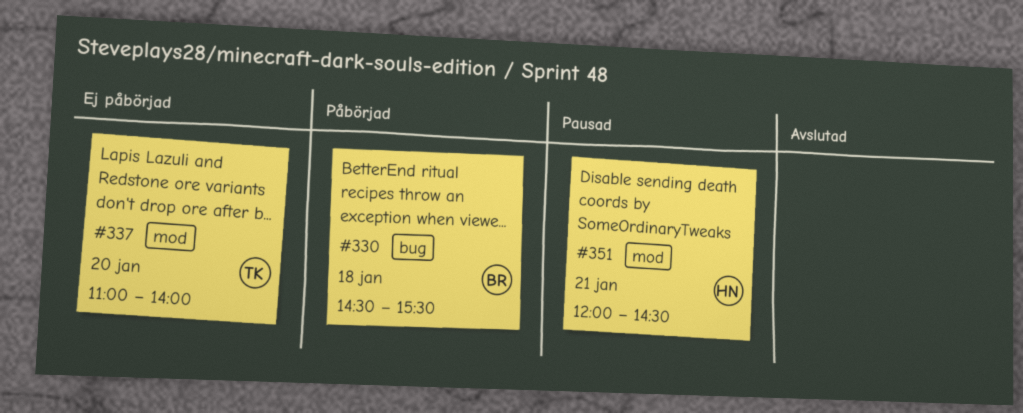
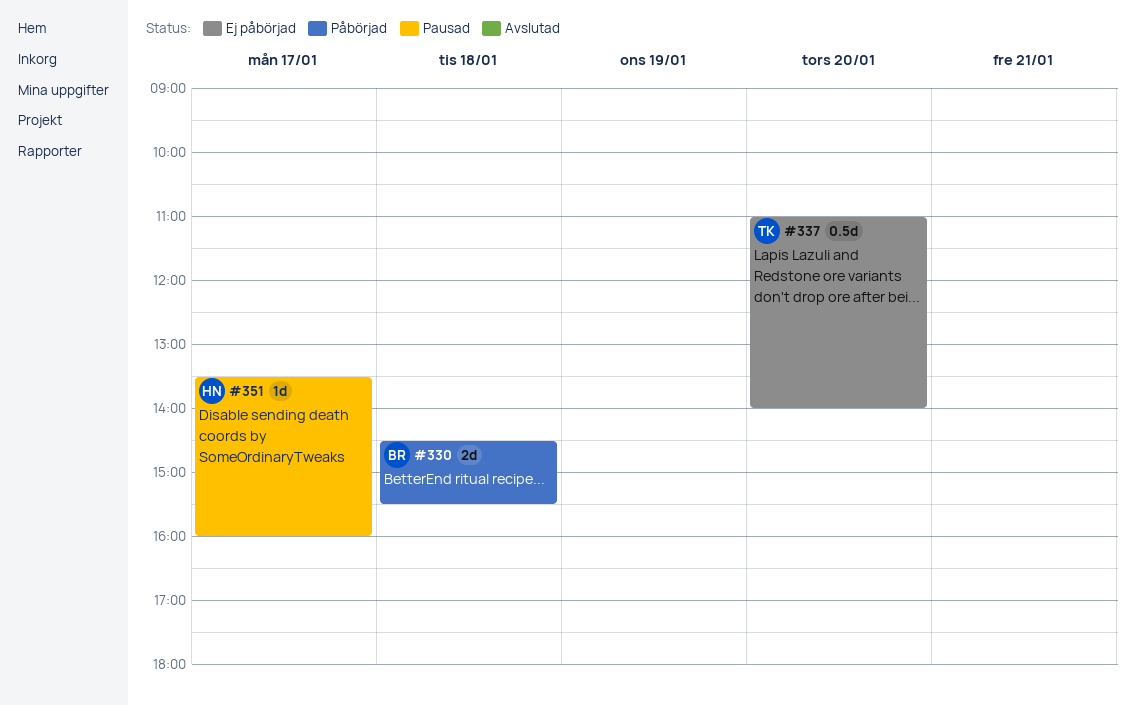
#351, day: Jan 21 -> Jan 17
#351, begins: 12:00 -> 13:30
#351, ends: 14:30 -> 16:00

